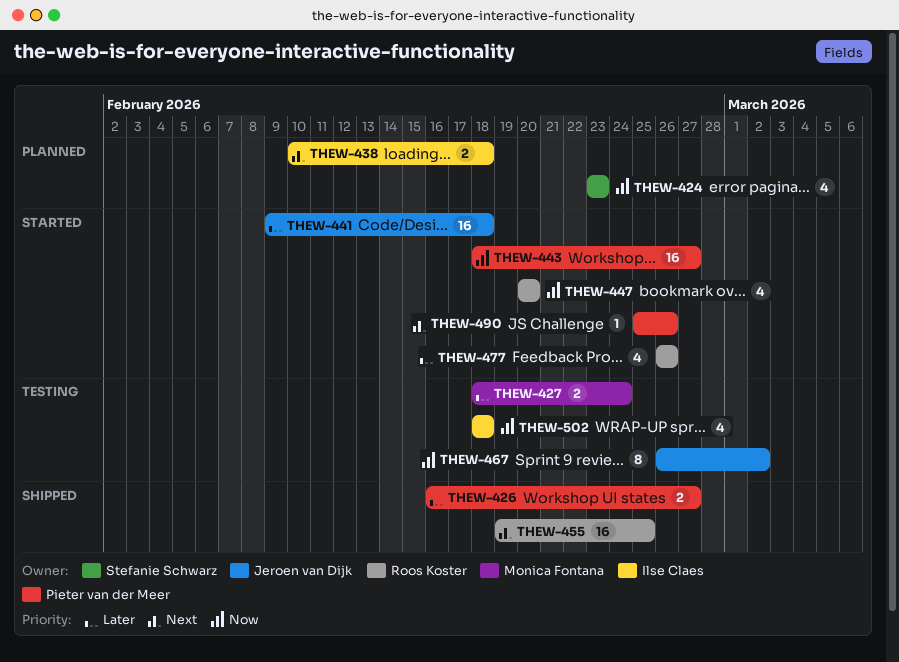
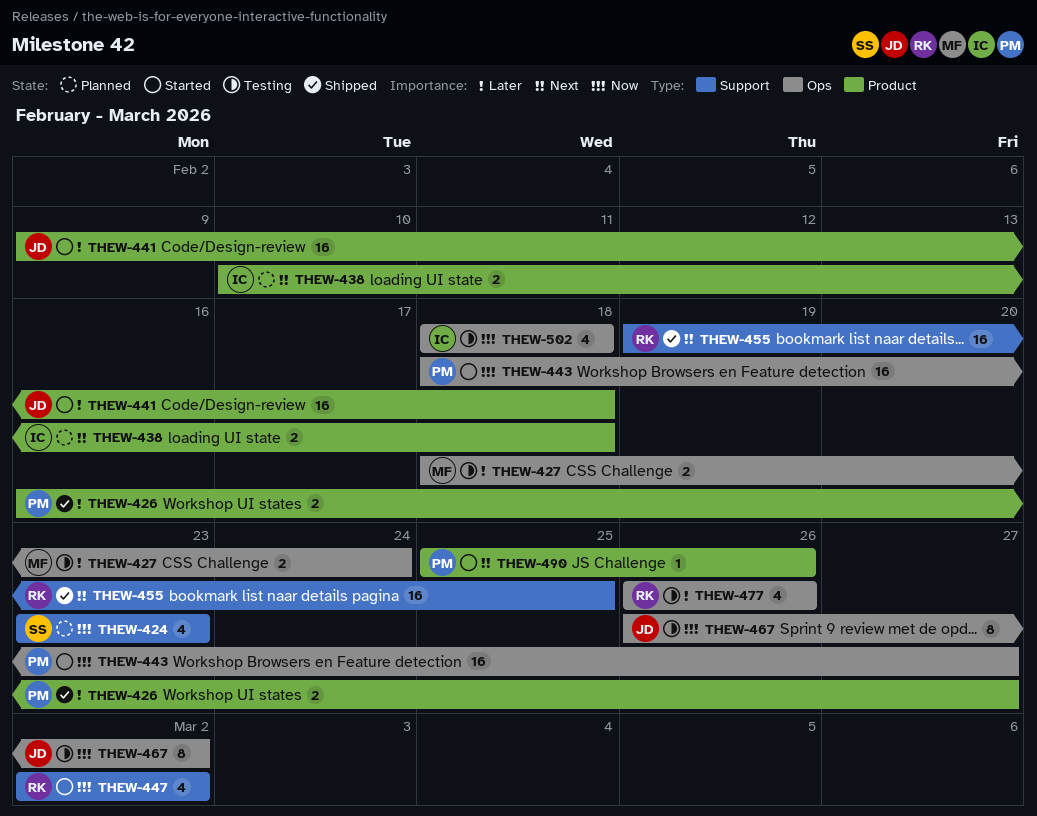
THEW-447, start: Feb 20 -> Mar 2
THEW-447, due: Feb 20 -> Mar 2
THEW-477, status: Started -> Testing

